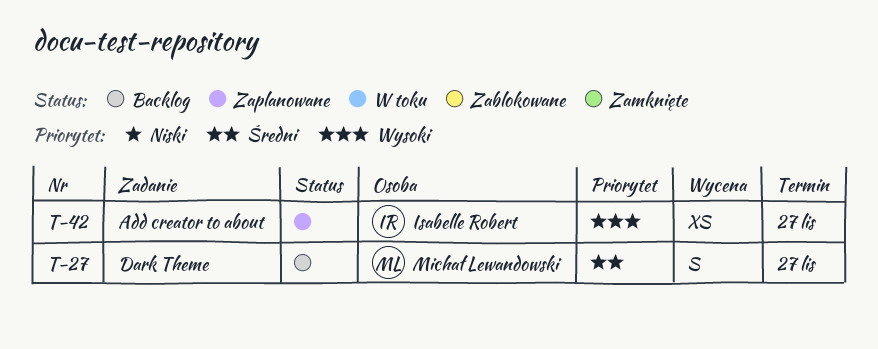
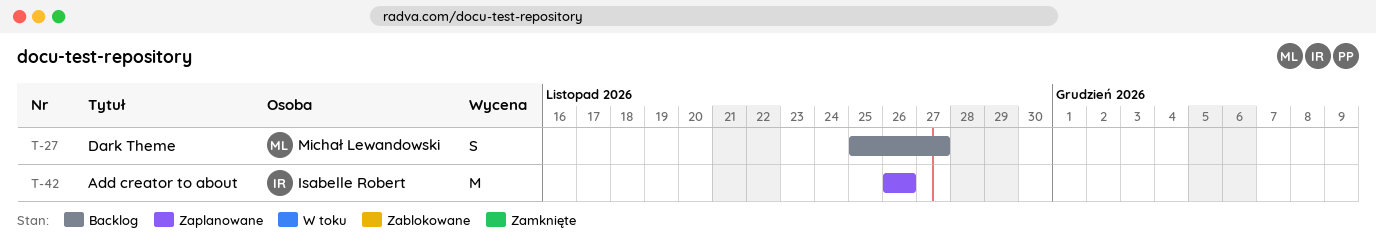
T-42, estimate: XS -> M
T-42, due: Nov 27 -> Nov 26

